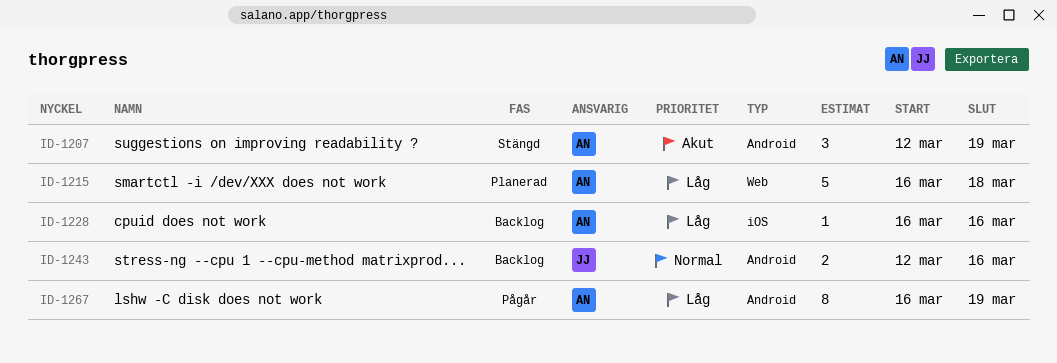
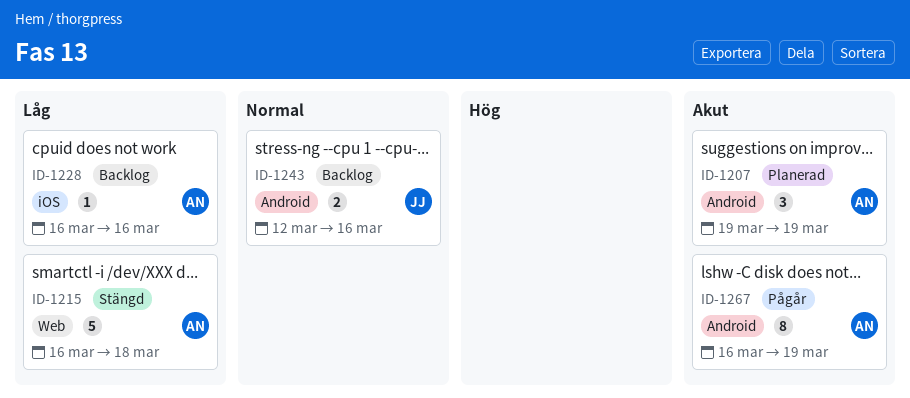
ID-1207, status: Stängd -> Planerad
ID-1207, start: Mar 12 -> Mar 19
ID-1215, status: Planerad -> Stängd
ID-1267, priority: Låg -> Akut

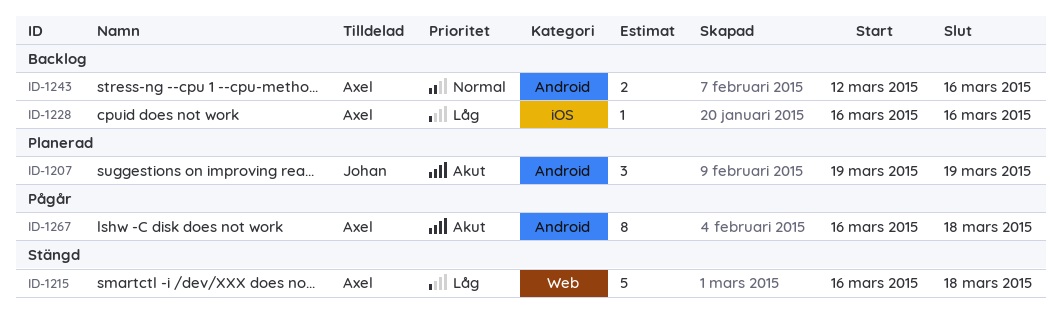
ID-1207, owner: Axel -> Johan
ID-1243, owner: Johan -> Axel
ID-1267, due: Mar 19 -> Mar 18

